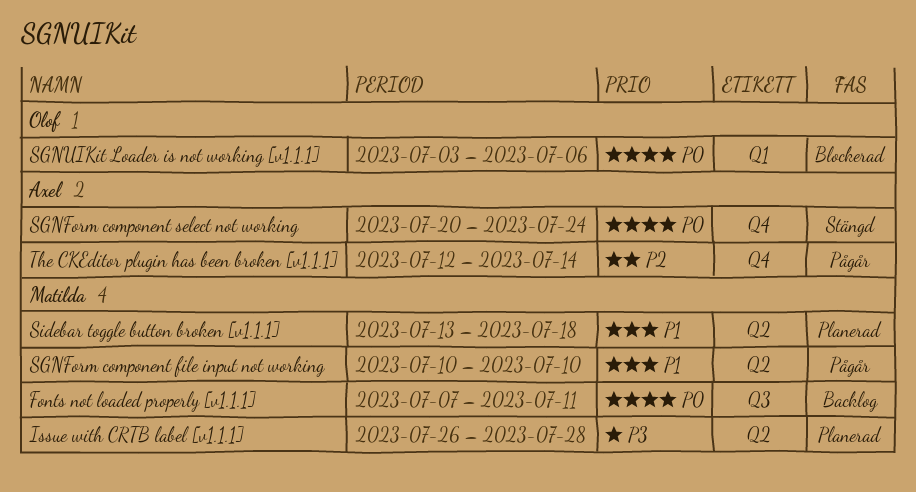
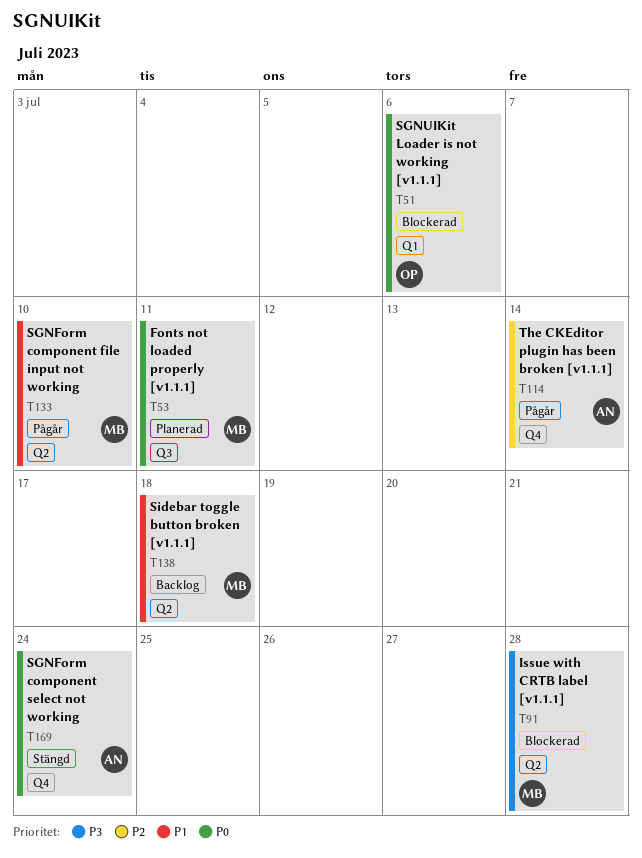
Fonts not loaded properly [v1.1.1], status: Backlog -> Planerad
Issue with CRTB label [v1.1.1], status: Planerad -> Blockerad
Sidebar toggle button broken [v1.1.1], status: Planerad -> Backlog

